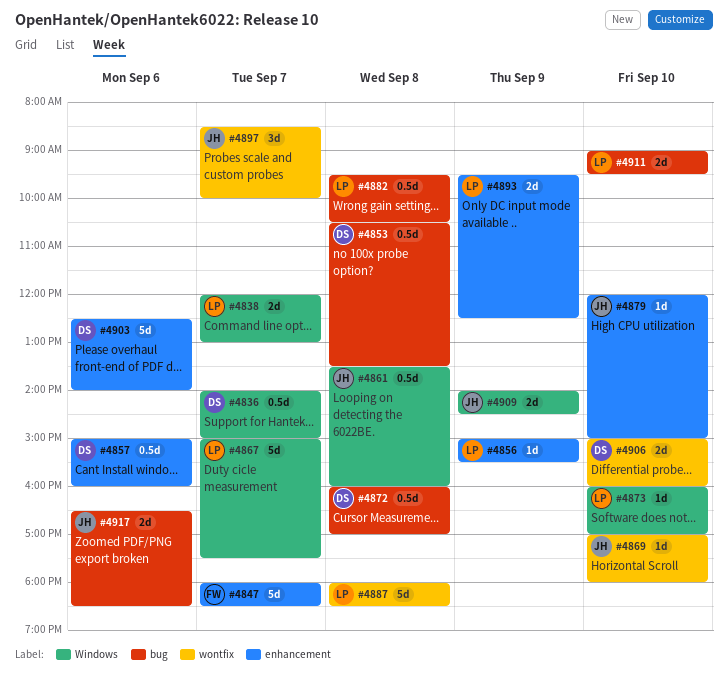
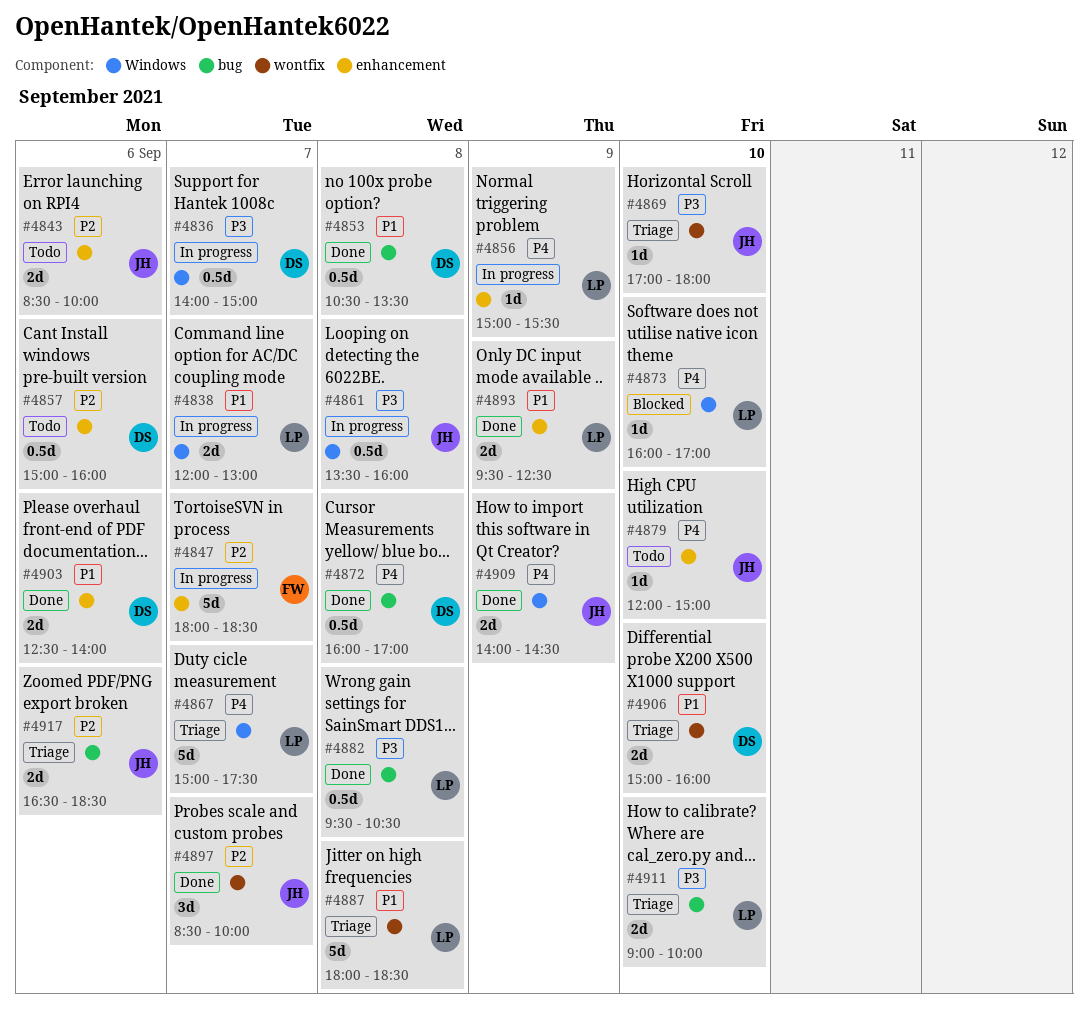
#4843: none -> present
#4903, estimate: 5d -> 2d
#4911, ends: 09:30 -> 10:00

